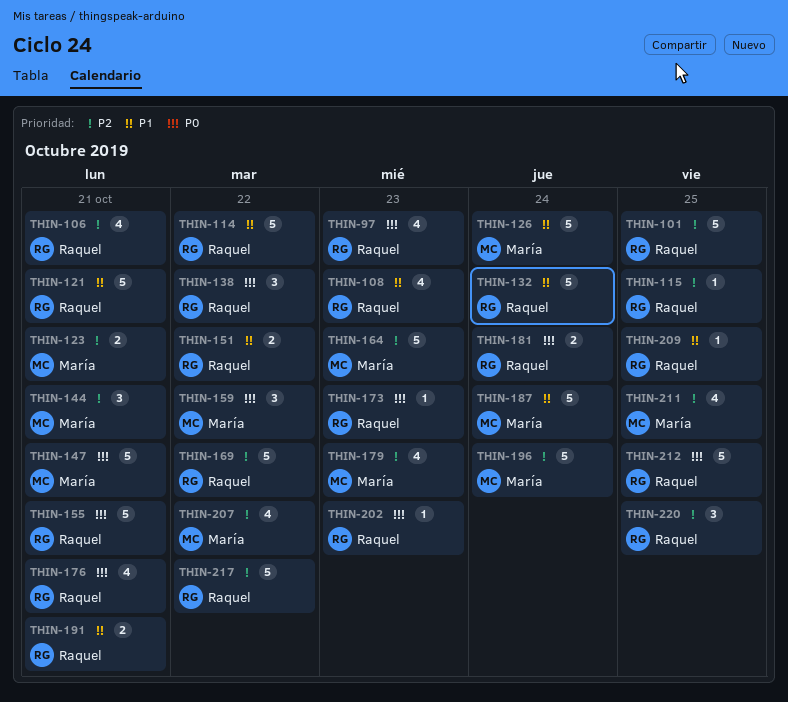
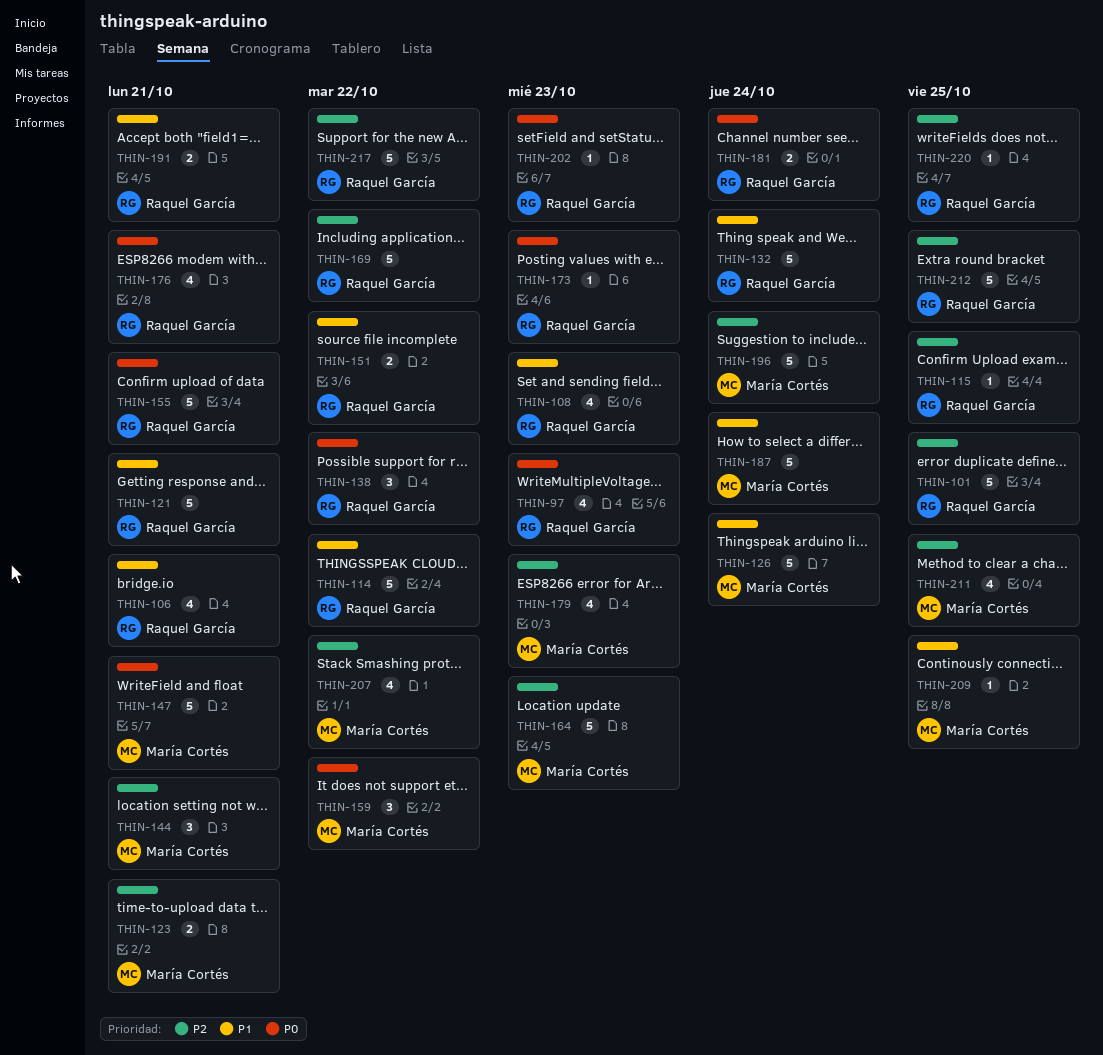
THIN-106, priority: P2 -> P1
THIN-209, owner: Raquel García -> María Cortés
THIN-212, priority: P0 -> P2
THIN-220, estimate: 3 -> 1

